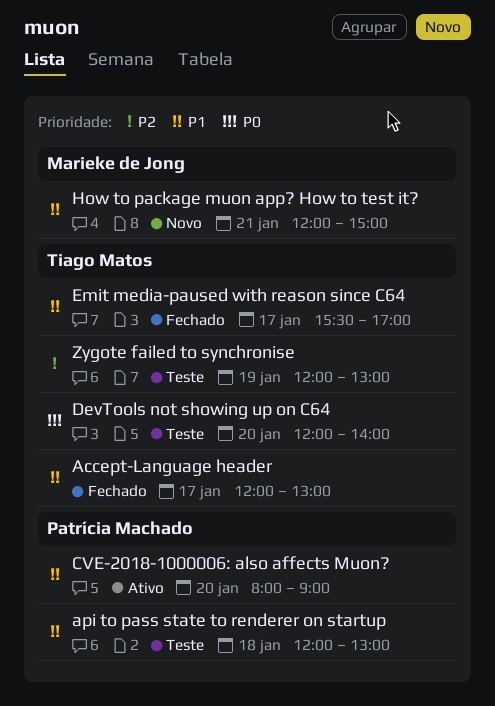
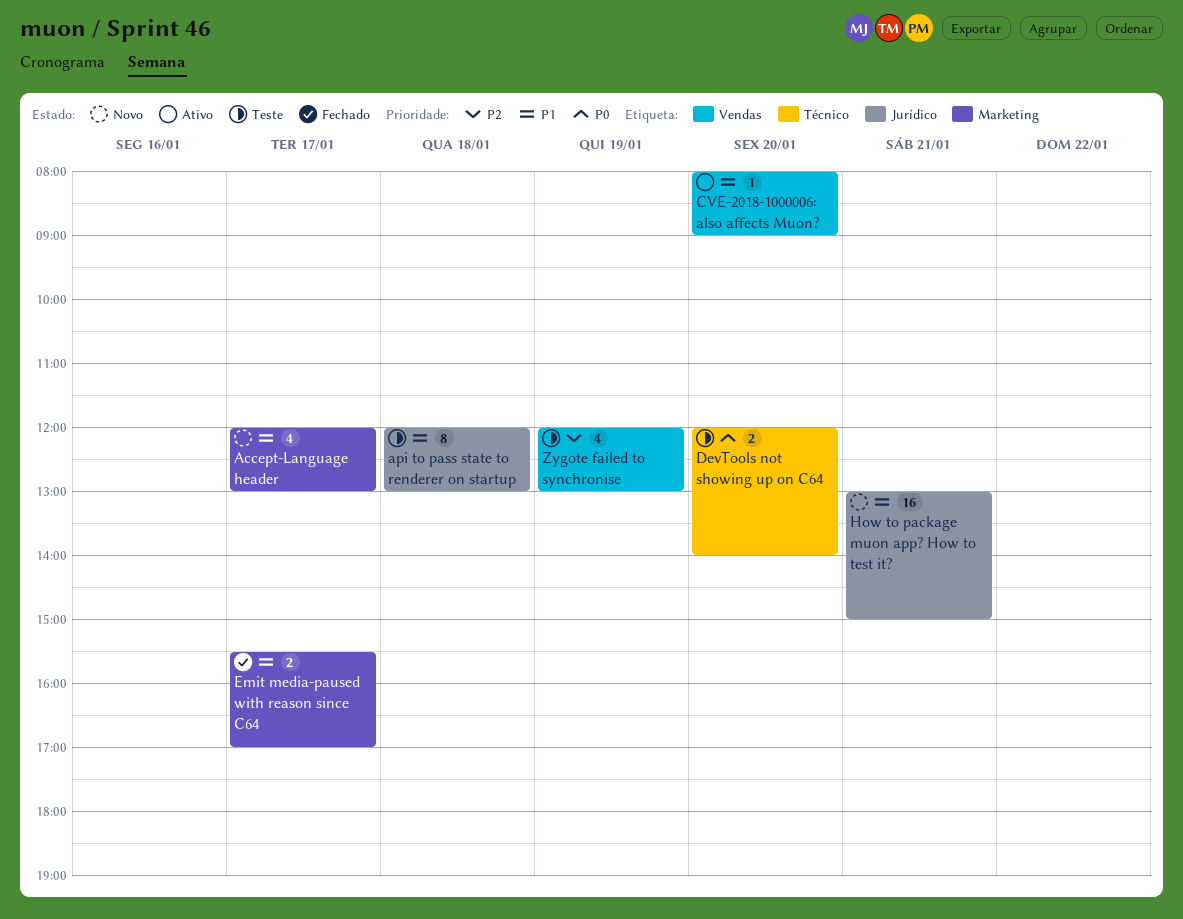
Accept-Language header, status: Fechado -> Novo
How to package muon app? How to test it?, begins: 12:00 -> 13:00

